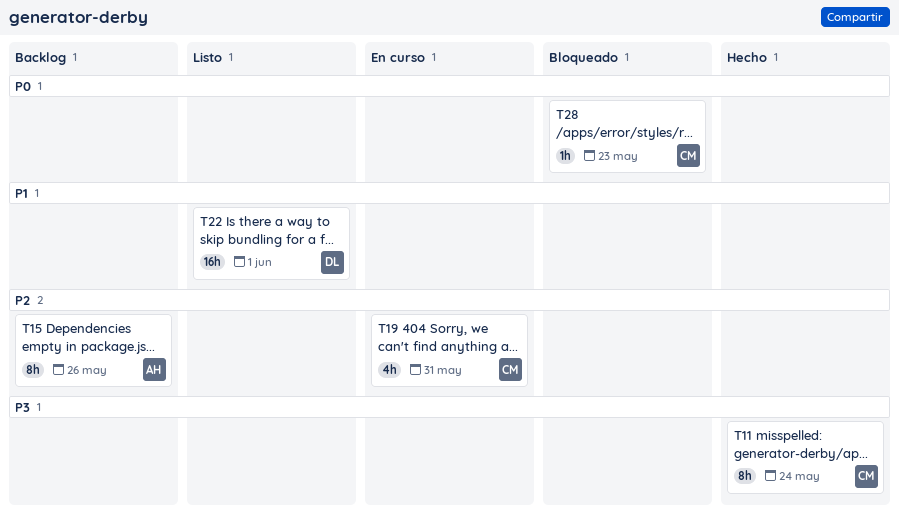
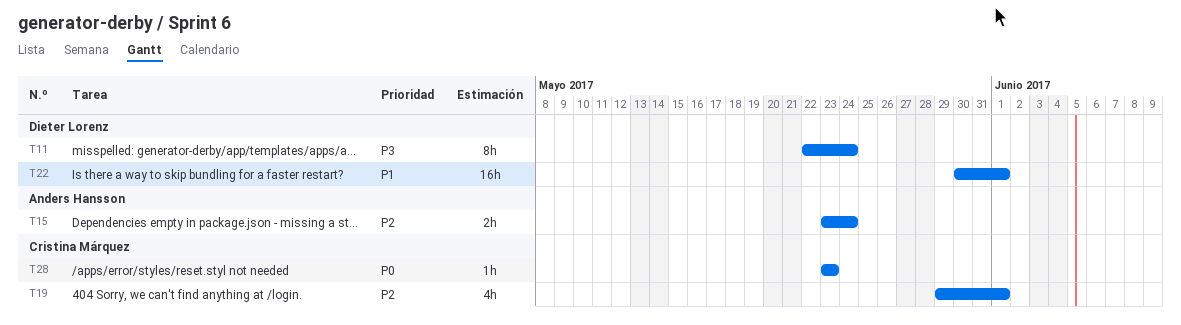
T11, owner: Cristina Márquez -> Dieter Lorenz
T15, estimate: 8h -> 2h
T15, due: May 26 -> May 24
T19, due: May 31 -> Jun 1

